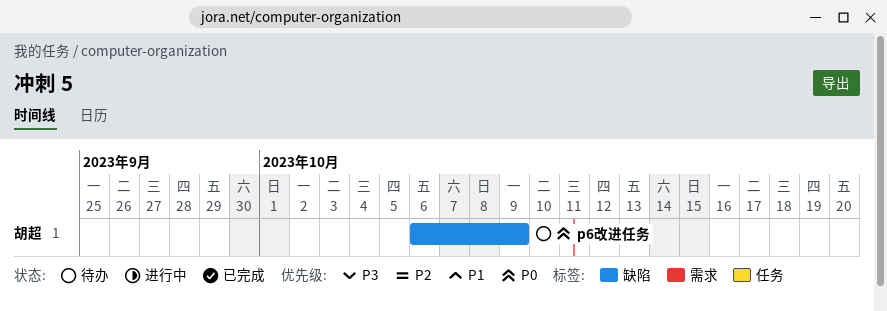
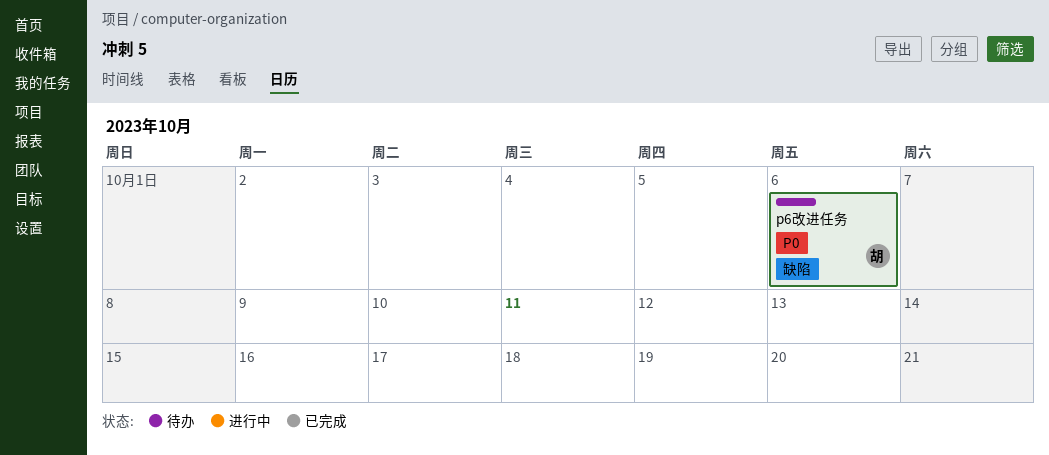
p6改进任务, due: Oct 9 -> Oct 6

